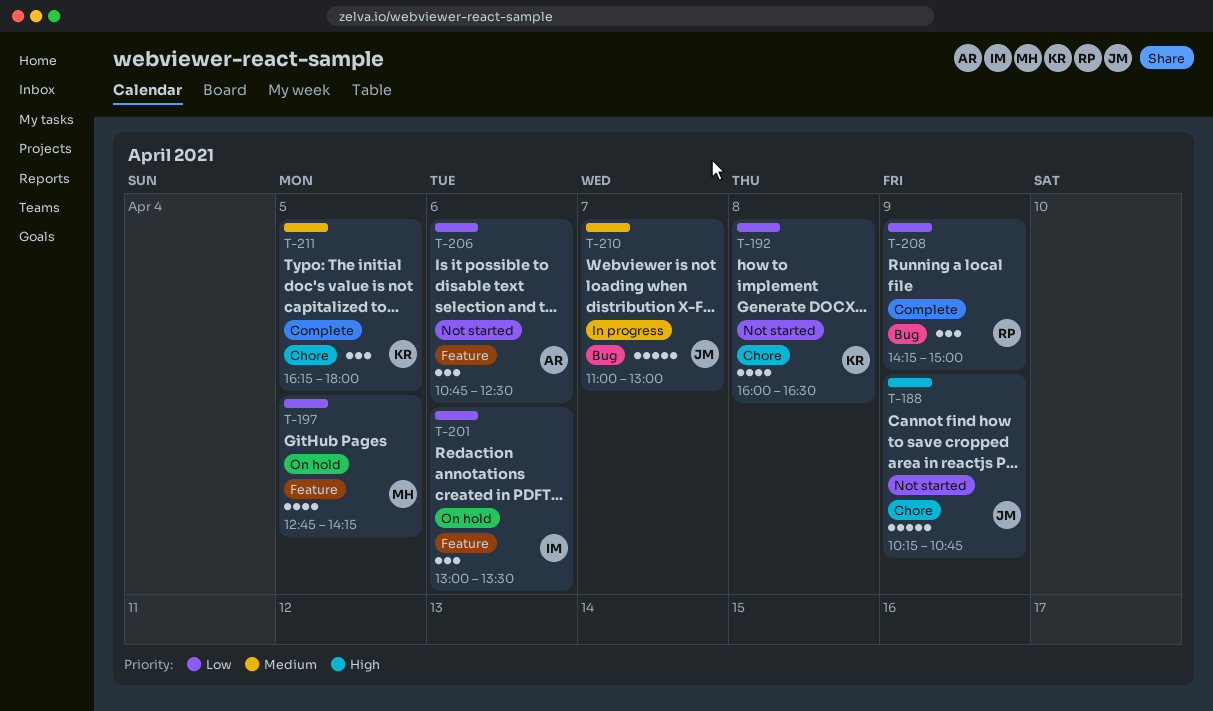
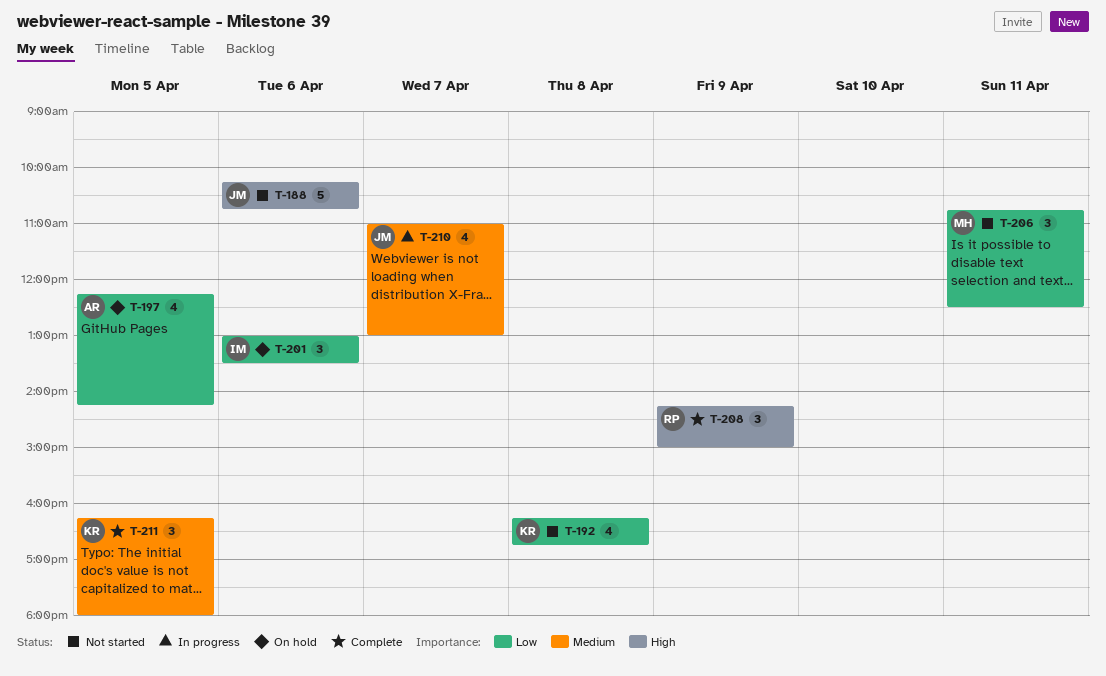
T-188, day: Apr 9 -> Apr 6
T-192, begins: 16:00 -> 16:15
T-192, ends: 16:30 -> 16:45
T-197, owner: MH -> AR
T-197, begins: 12:45 -> 12:15
T-206, owner: AR -> MH
T-206, day: Apr 6 -> Apr 11
T-208, priority: Low -> High
T-210, estimate: 5 -> 4

